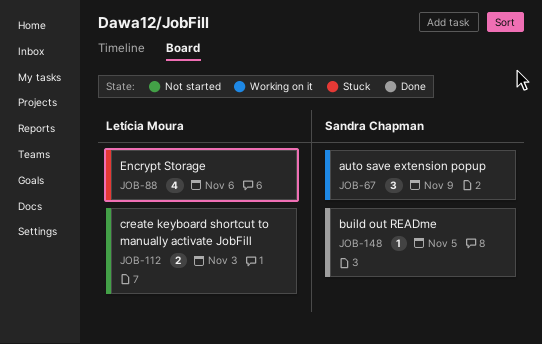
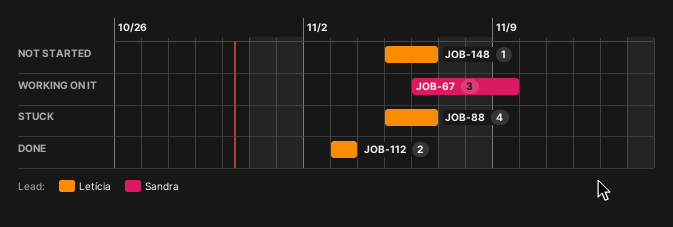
JOB-112, status: Not started -> Done
JOB-148, status: Done -> Not started
JOB-148, owner: Sandra Chapman -> Letícia Moura
JOB-148, due: Nov 5 -> Nov 6

